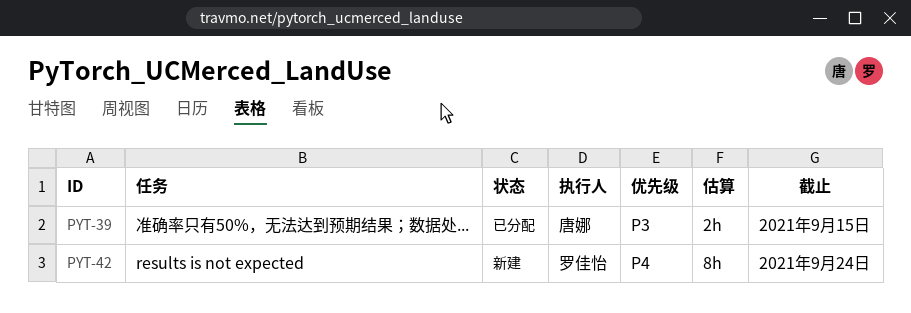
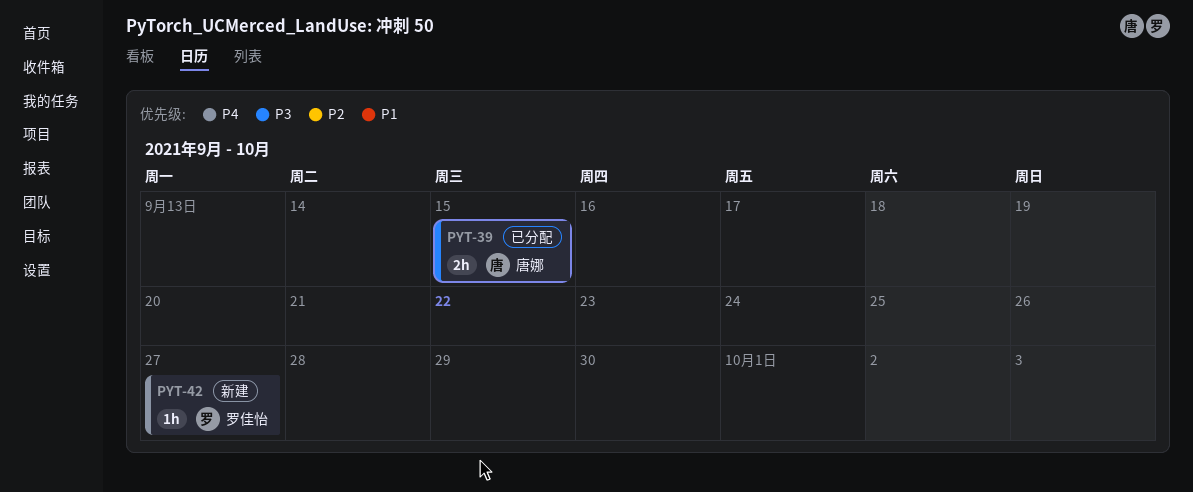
PYT-42, estimate: 8h -> 1h
PYT-42, due: Sep 24 -> Sep 27

